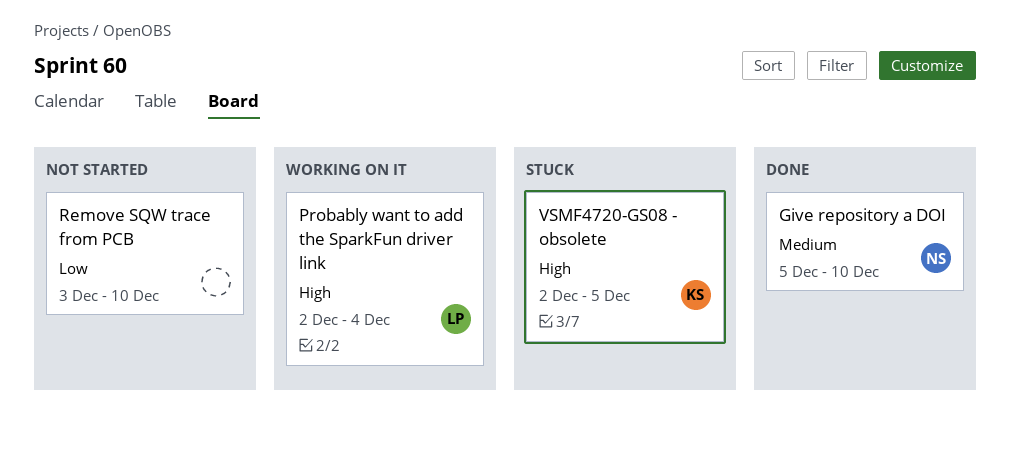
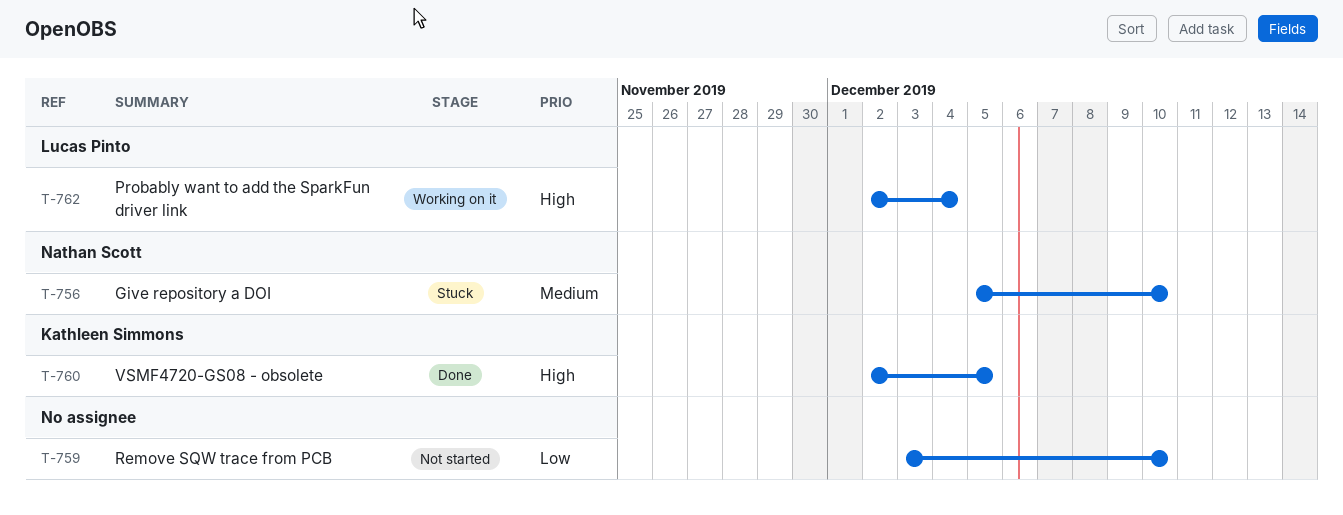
Give repository a DOI, status: Done -> Stuck
VSMF4720-GS08 - obsolete, status: Stuck -> Done

